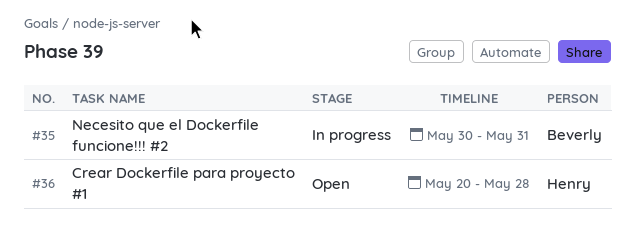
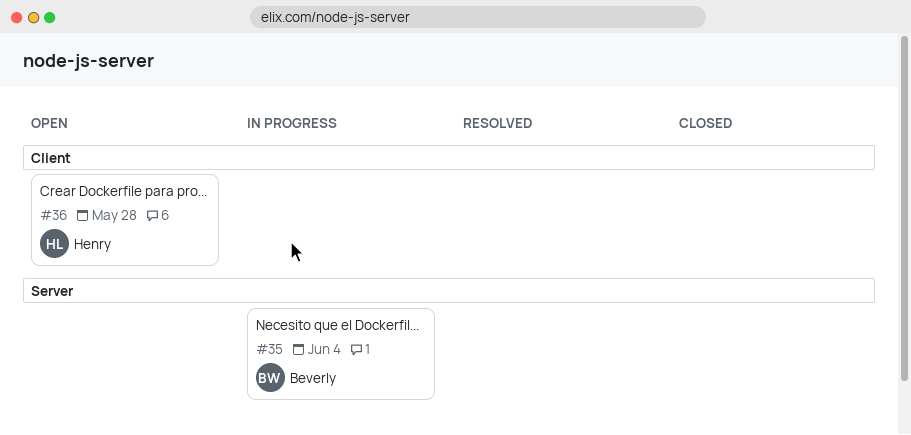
#35, due: May 31 -> Jun 4

